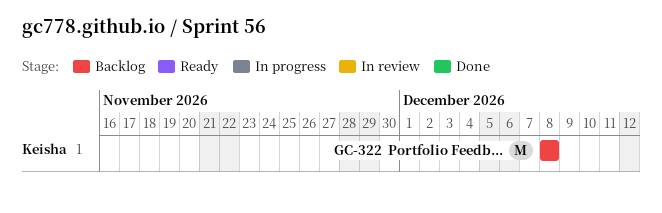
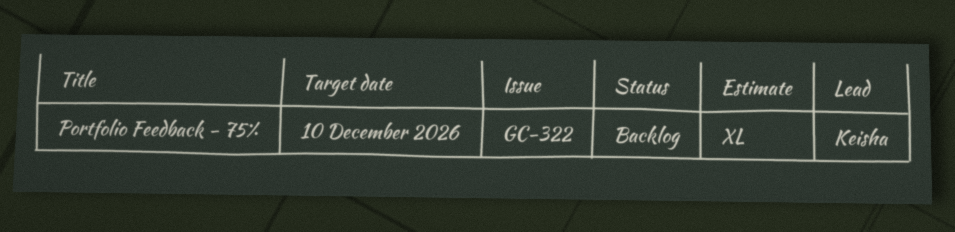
GC-322, estimate: M -> XL
GC-322, due: Dec 8 -> Dec 10

